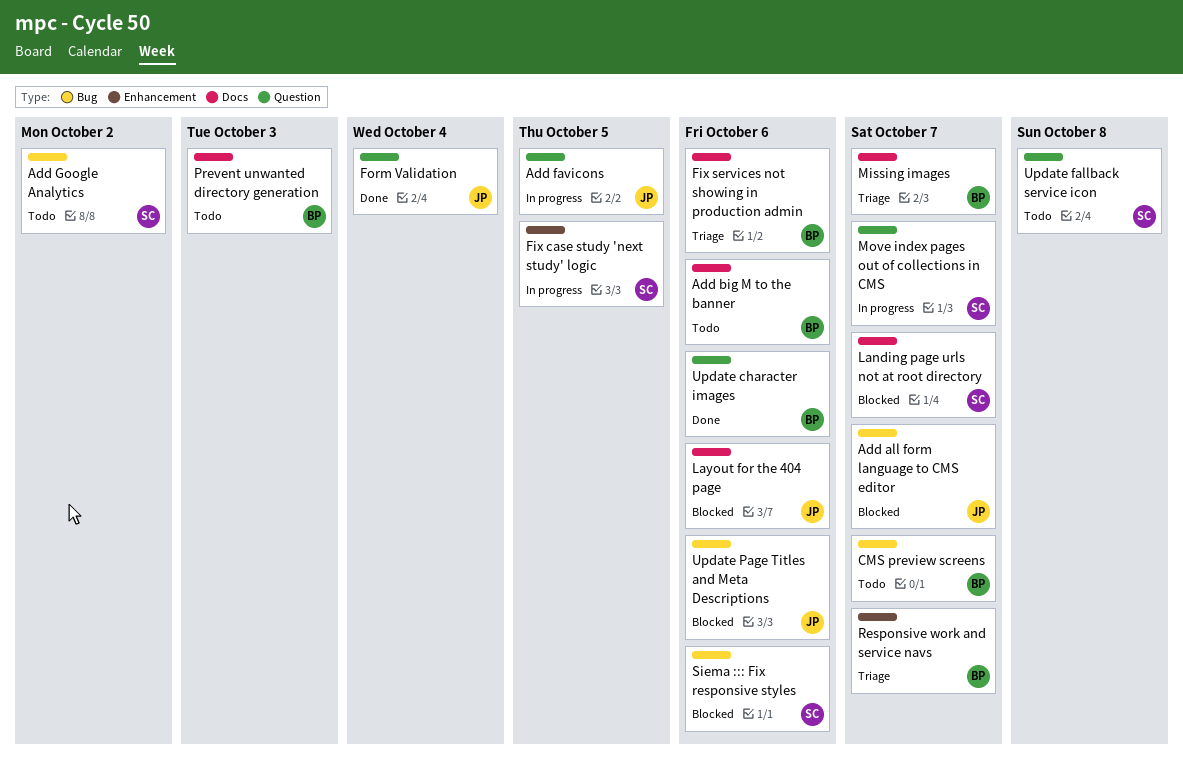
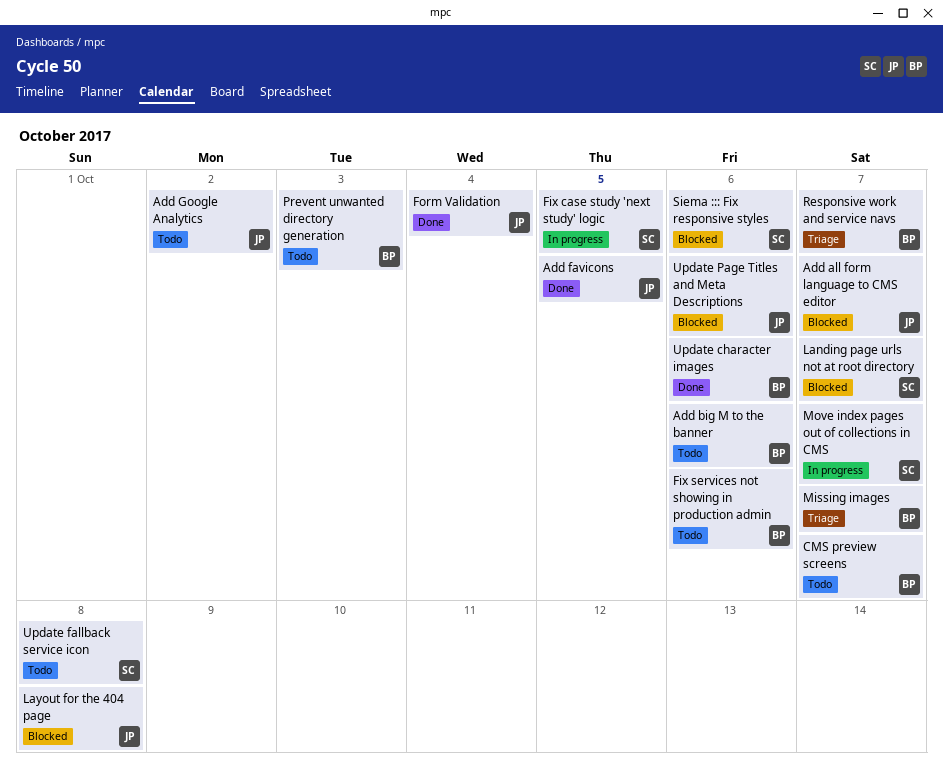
Add favicons, status: In progress -> Done
Add Google Analytics, owner: SC -> JP
Fix services not showing in production admin, status: Triage -> Todo
Layout for the 404 page, due: Oct 6 -> Oct 8

